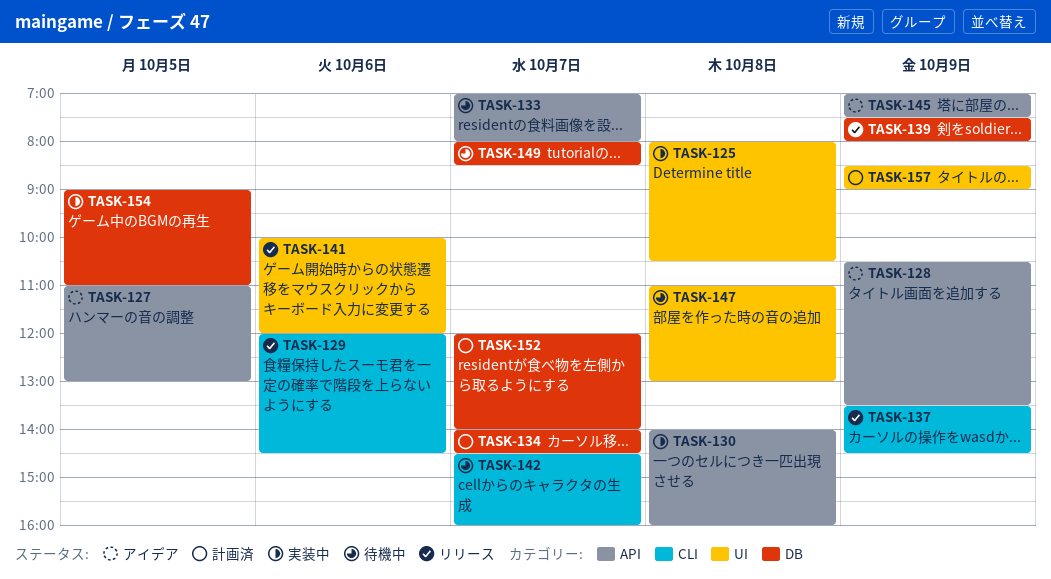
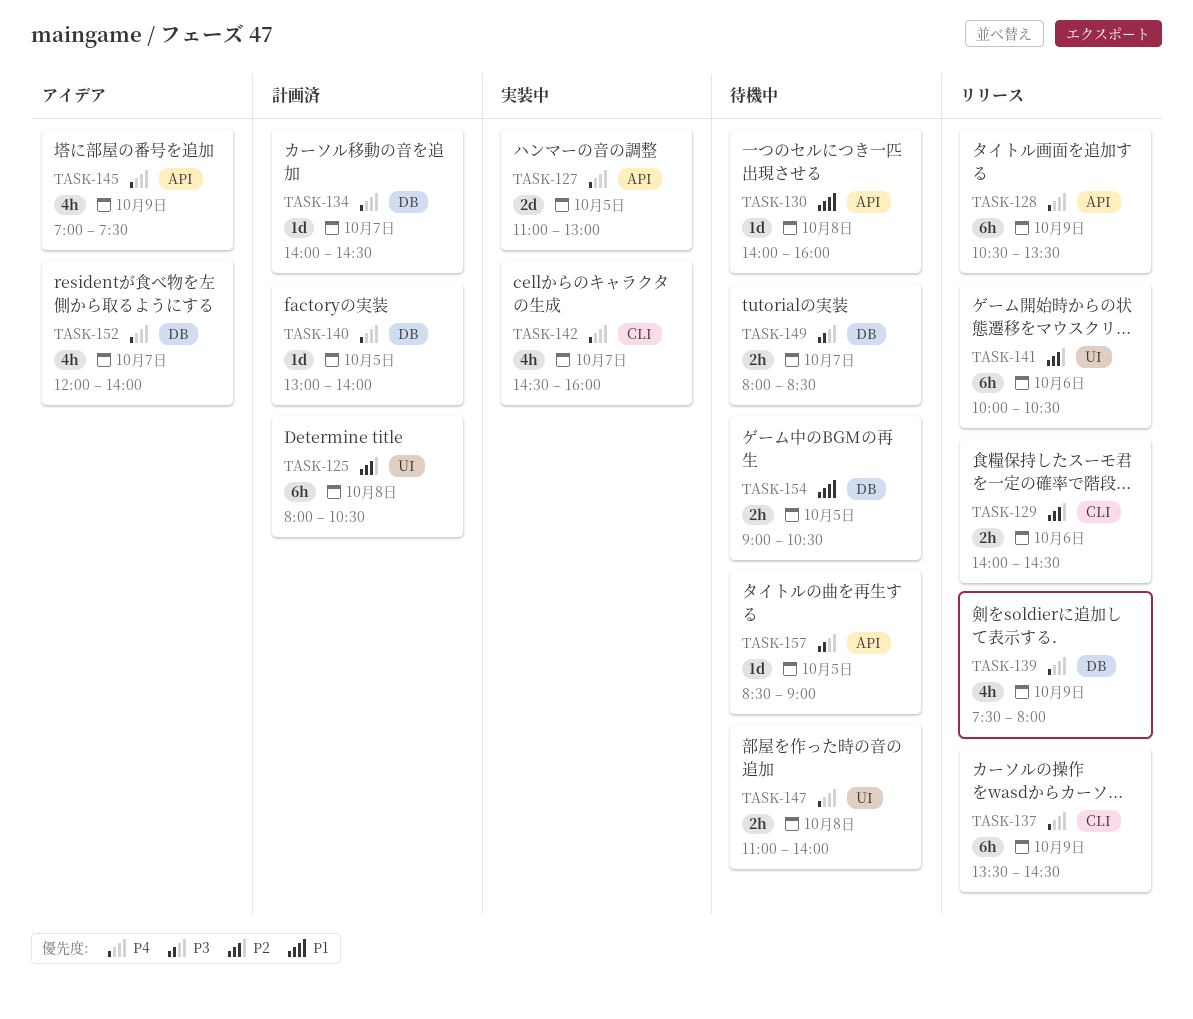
TASK-125, status: 実装中 -> 計画済
TASK-127, status: アイデア -> 実装中
TASK-128, status: アイデア -> リリース
TASK-129, begins: 12:00 -> 14:00
TASK-130, status: 実装中 -> 待機中
TASK-133: present -> none
TASK-140: none -> present
TASK-141, ends: 12:00 -> 10:30
TASK-142, status: 待機中 -> 実装中
TASK-147, ends: 13:00 -> 14:00
TASK-152, status: 計画済 -> アイデア
TASK-154, status: 実装中 -> 待機中
TASK-154, ends: 11:00 -> 10:30
TASK-157, status: 計画済 -> 待機中
TASK-157, label: UI -> API
TASK-157, day: Oct 9 -> Oct 5

